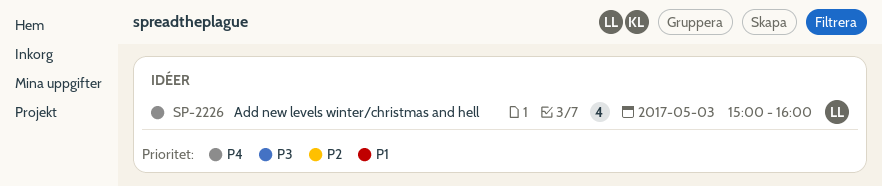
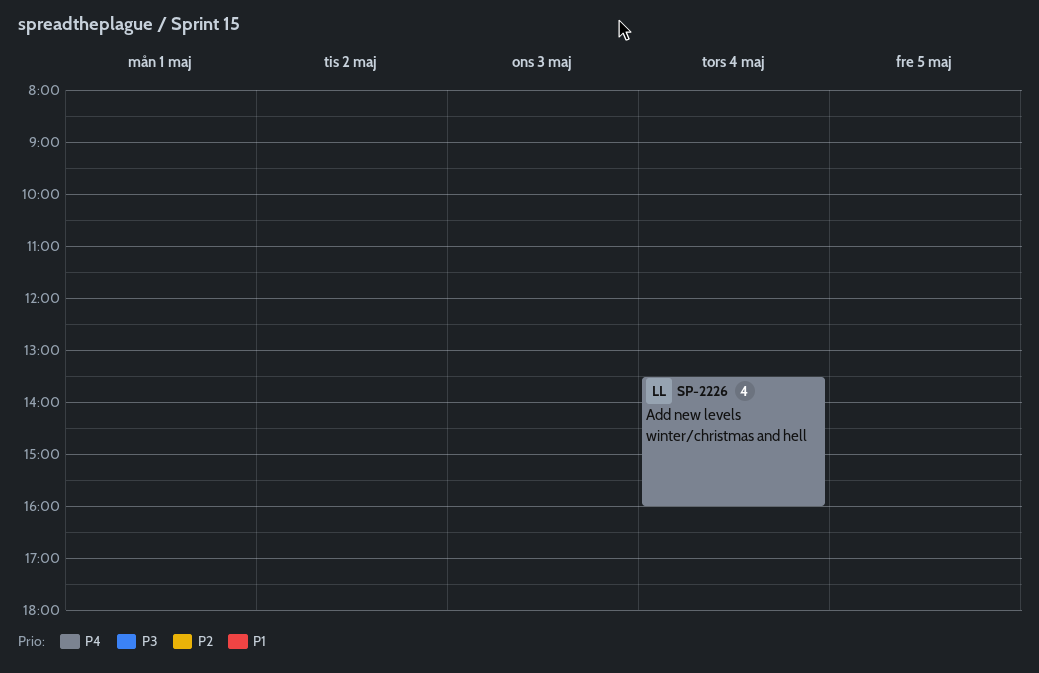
SP-2226, day: May 3 -> May 4
SP-2226, begins: 15:00 -> 13:30

